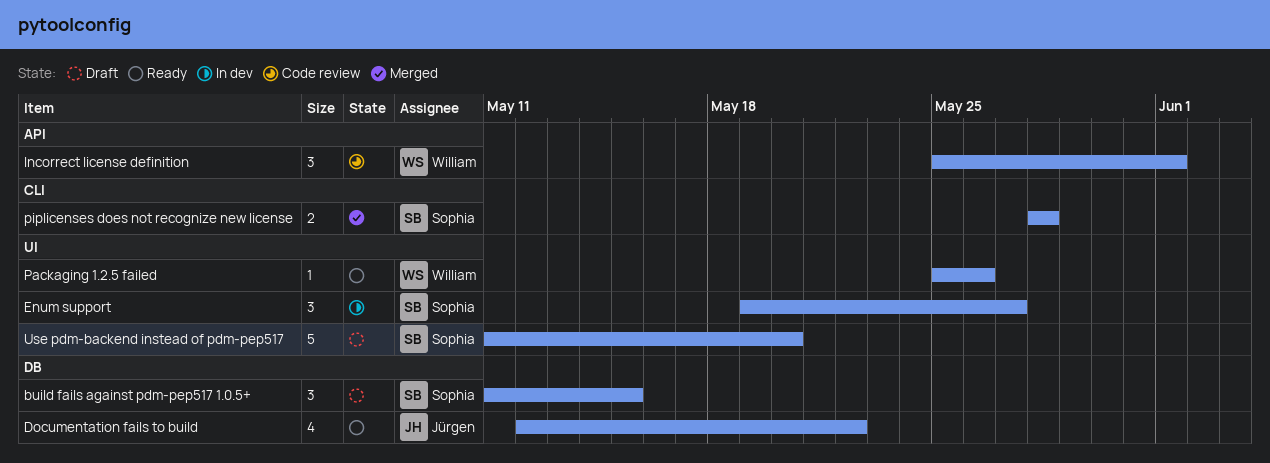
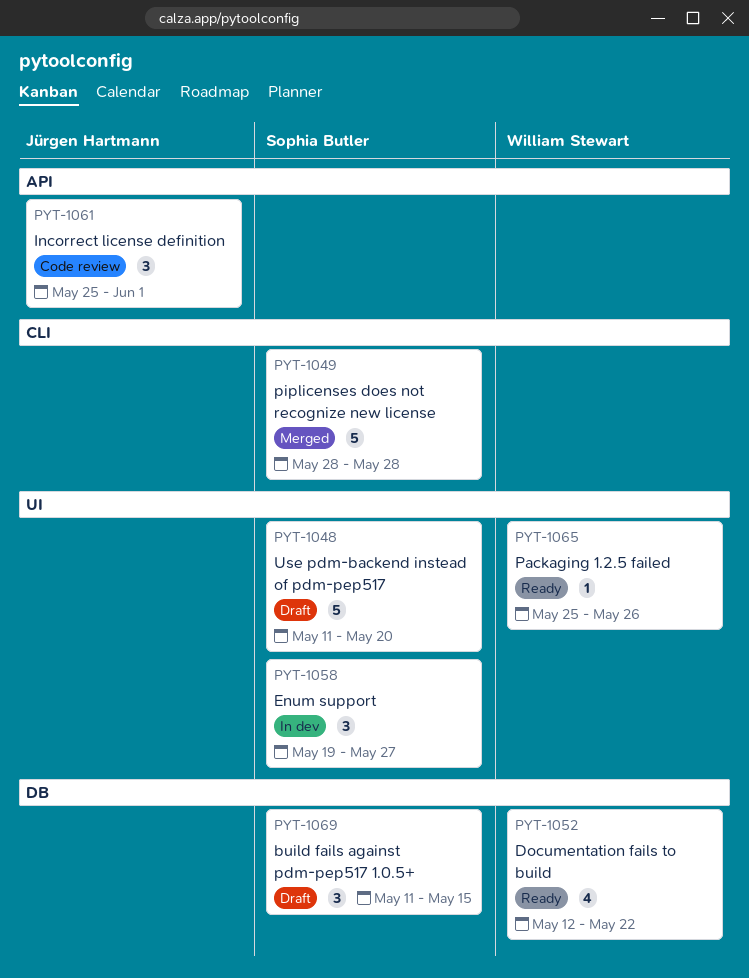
Documentation fails to build, owner: Jürgen Hartmann -> William Stewart
Incorrect license definition, owner: William Stewart -> Jürgen Hartmann
piplicenses does not recognize new license, estimate: 2 -> 5

